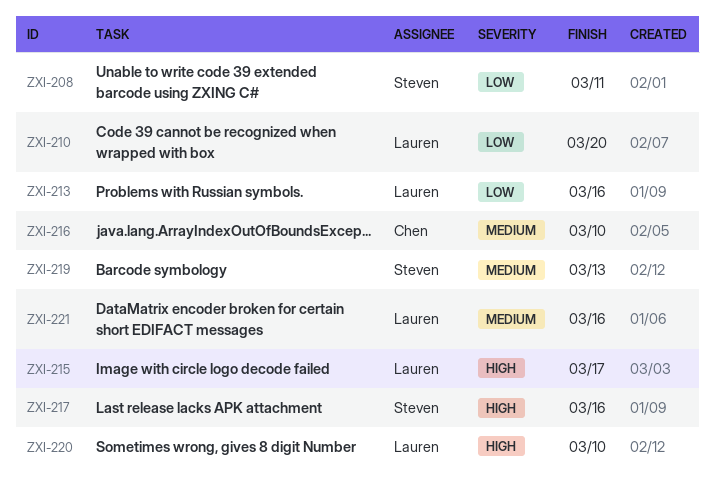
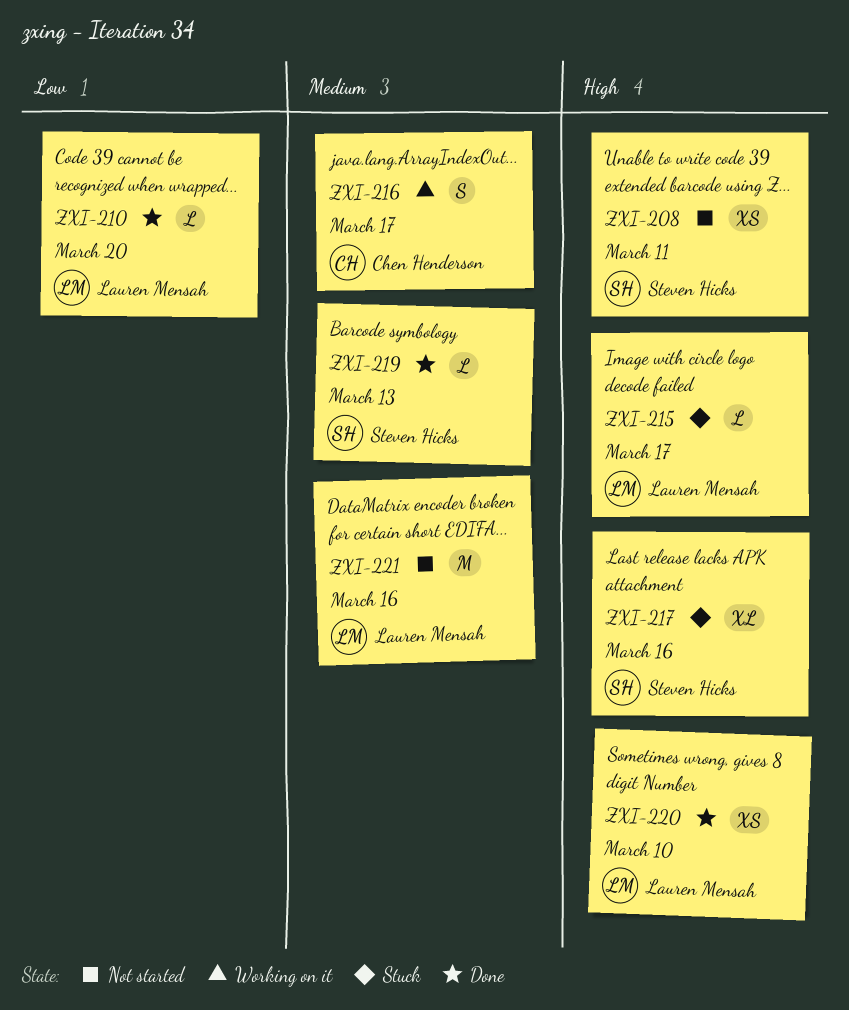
ZXI-208, priority: Low -> High
ZXI-213: present -> none
ZXI-216, due: Mar 10 -> Mar 17

